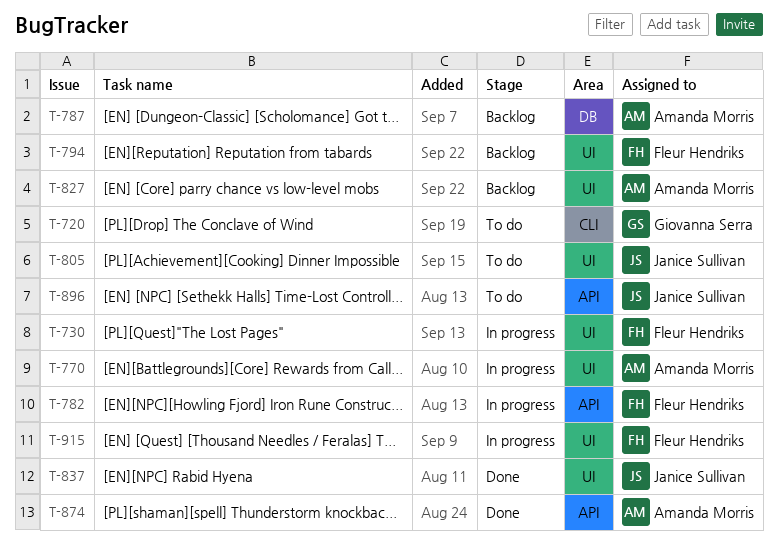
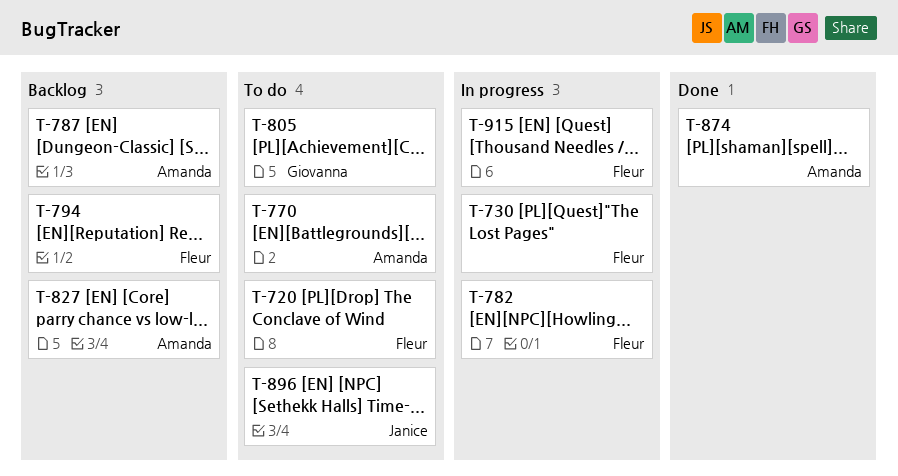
T-720, owner: Giovanna Serra -> Fleur Hendriks
T-770, status: In progress -> To do
T-805, owner: Janice Sullivan -> Giovanna Serra
T-837: present -> none

